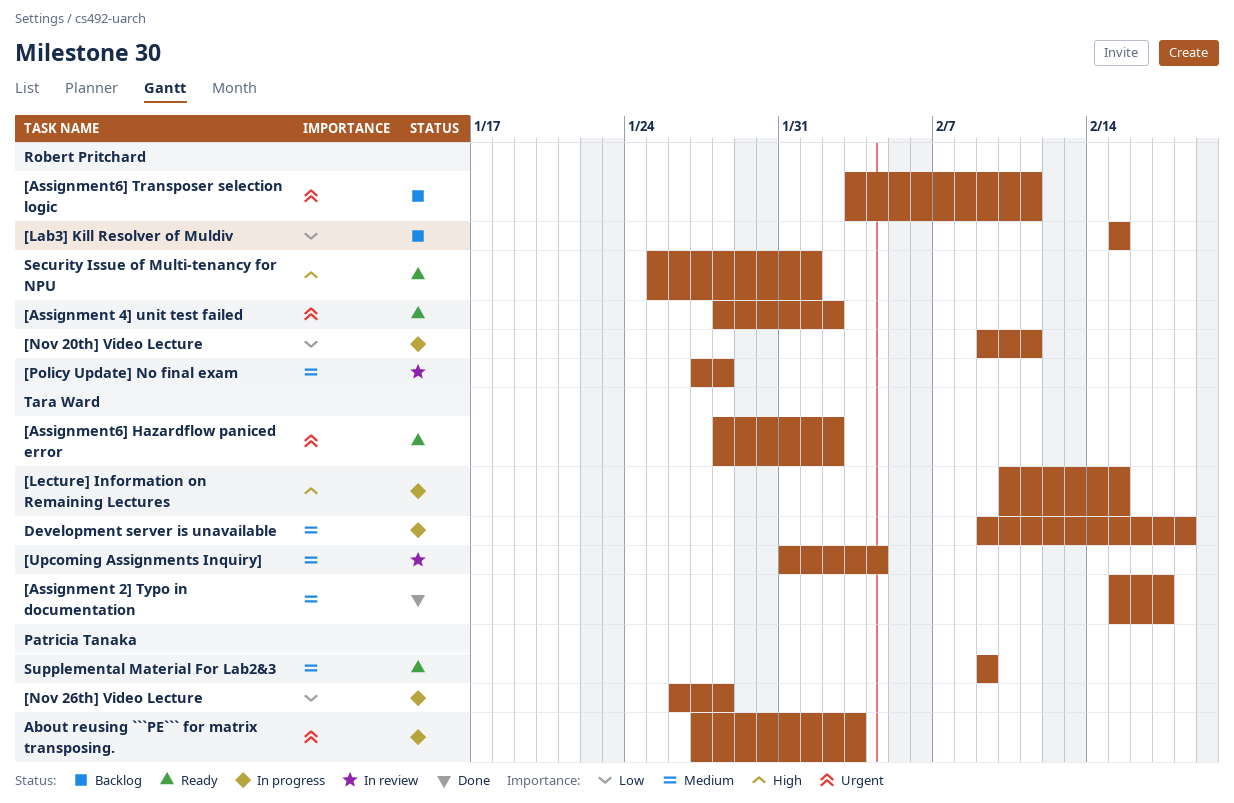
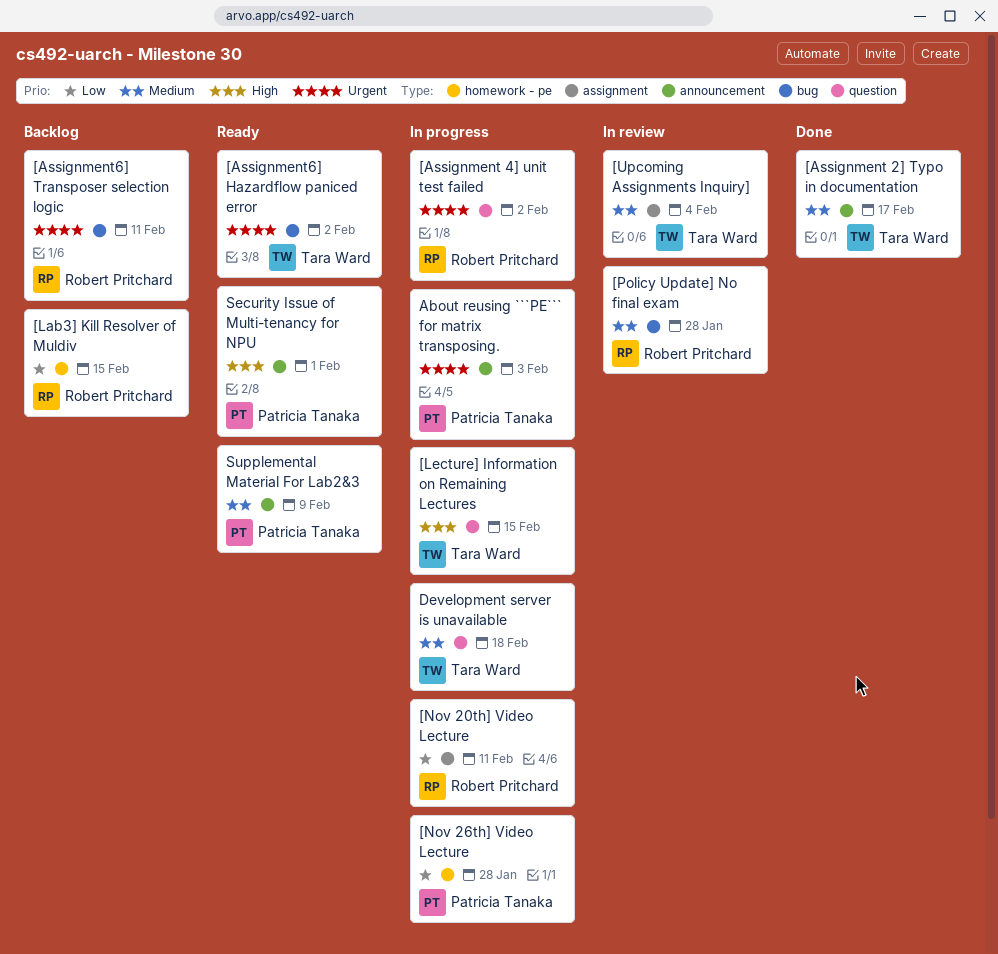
[Assignment 4] unit test failed, status: Ready -> In progress
Security Issue of Multi-tenancy for NPU, owner: Robert Pritchard -> Patricia Tanaka

